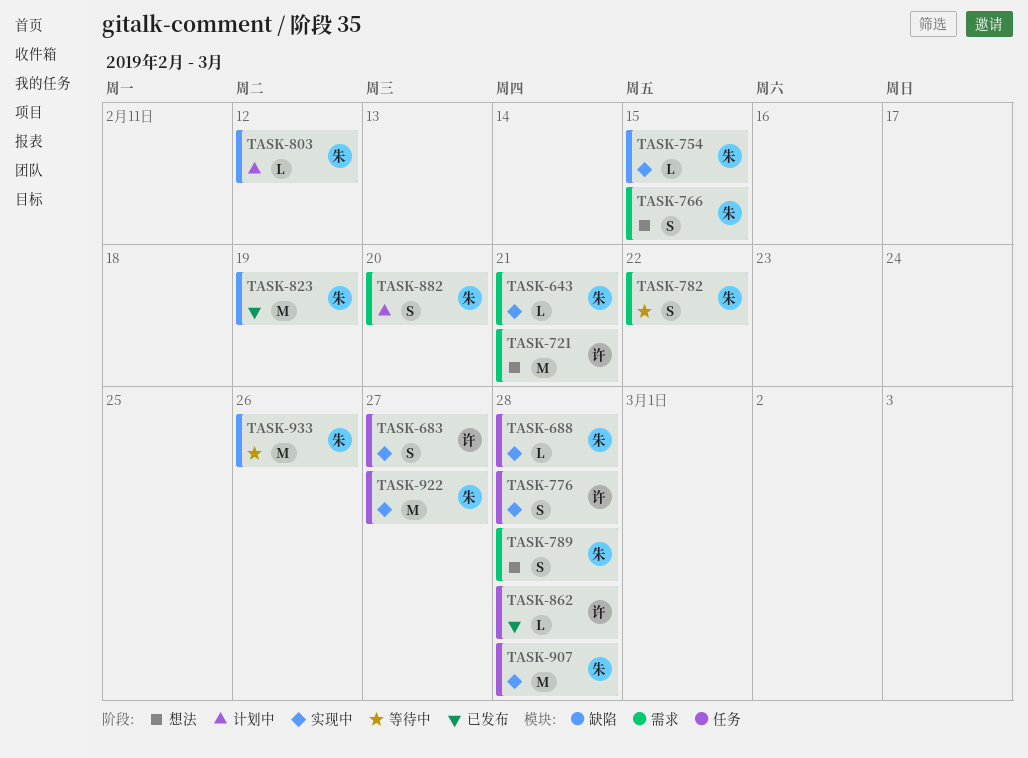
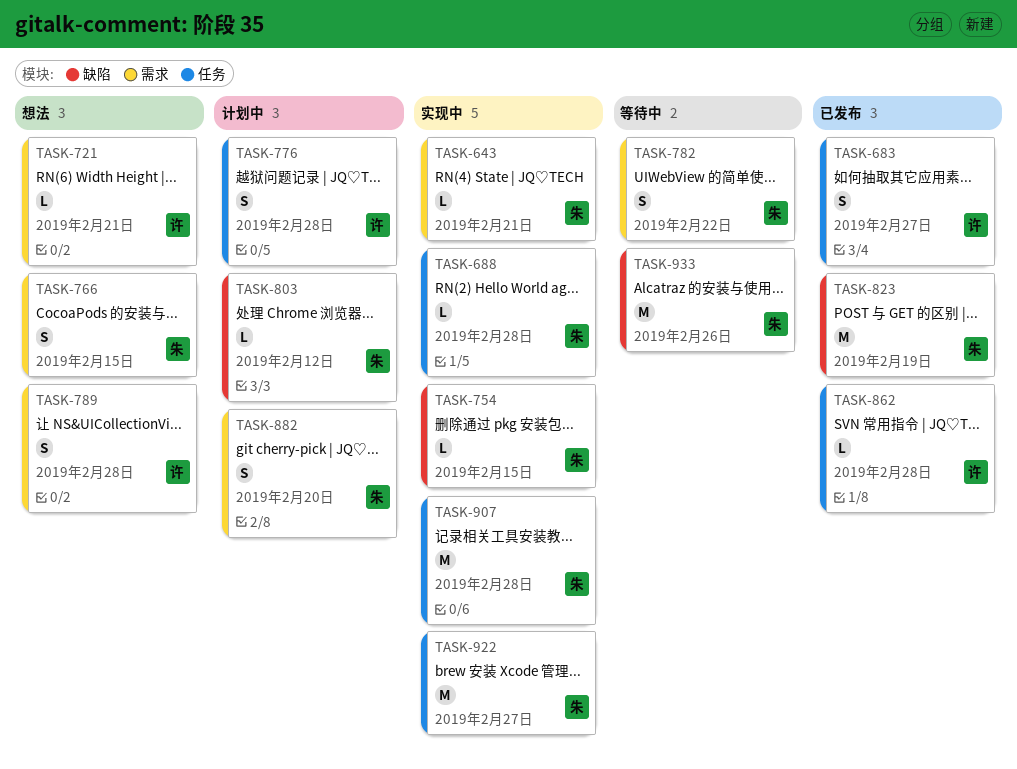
TASK-683, status: 实现中 -> 已发布
TASK-721, estimate: M -> L
TASK-776, status: 实现中 -> 计划中
TASK-789, owner: 朱 -> 许

